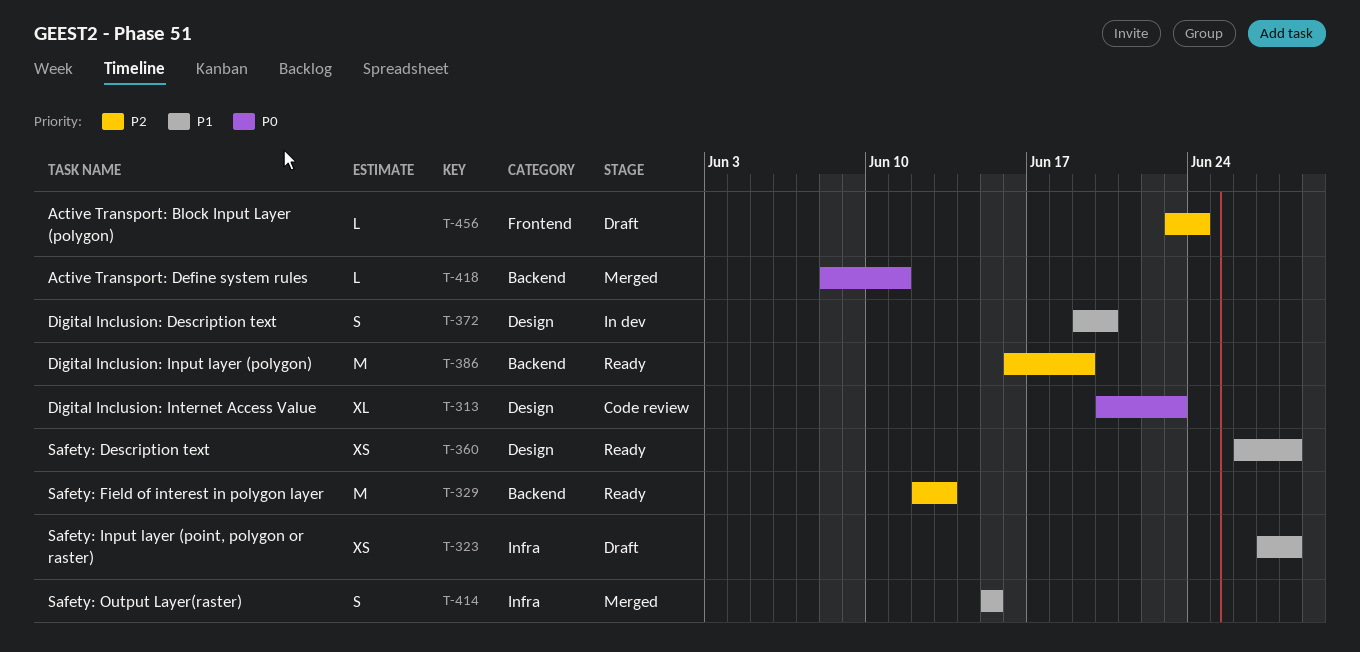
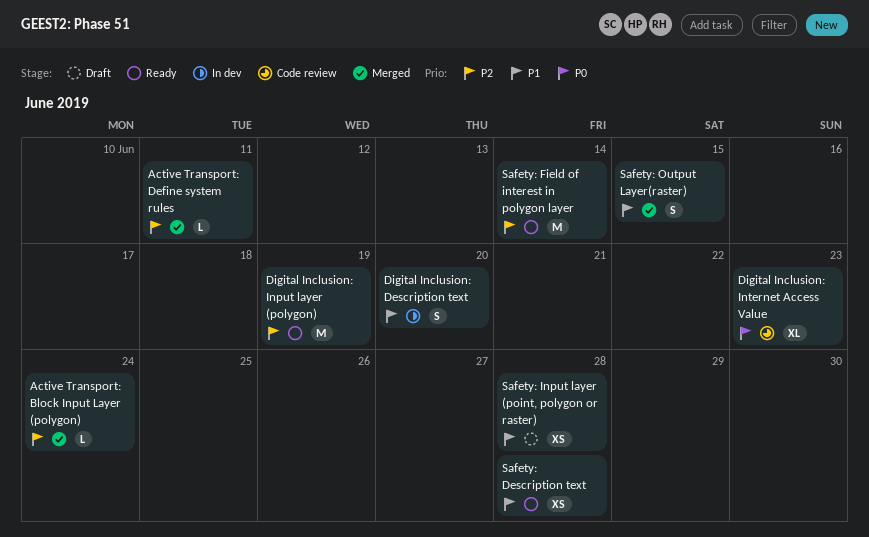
Active Transport: Block Input Layer (polygon), status: Draft -> Merged
Active Transport: Define system rules, priority: P0 -> P2
Safety: Field of interest in polygon layer, due: Jun 13 -> Jun 14

